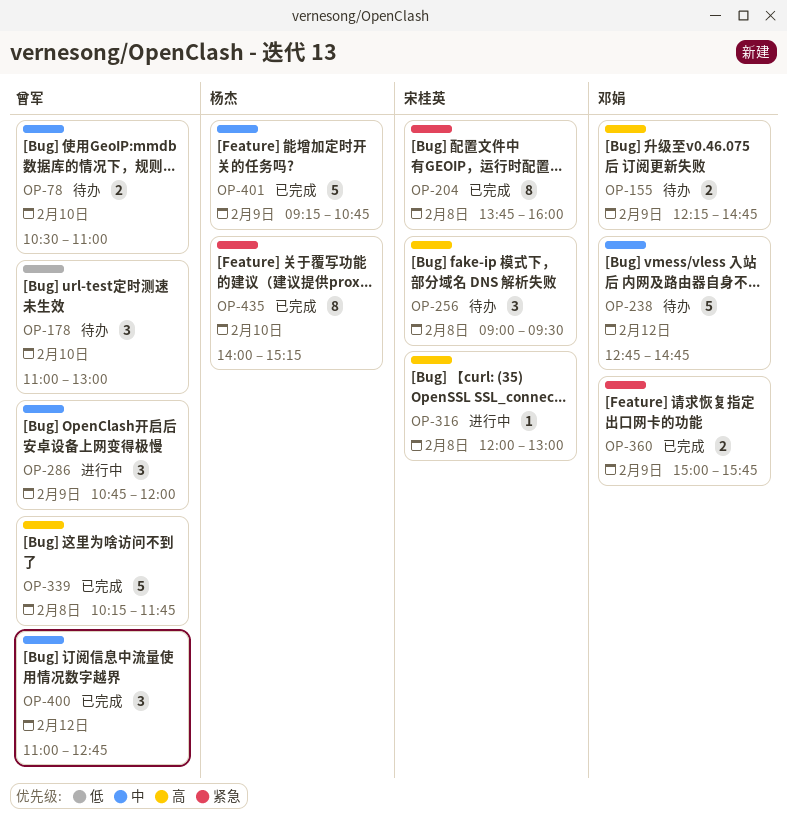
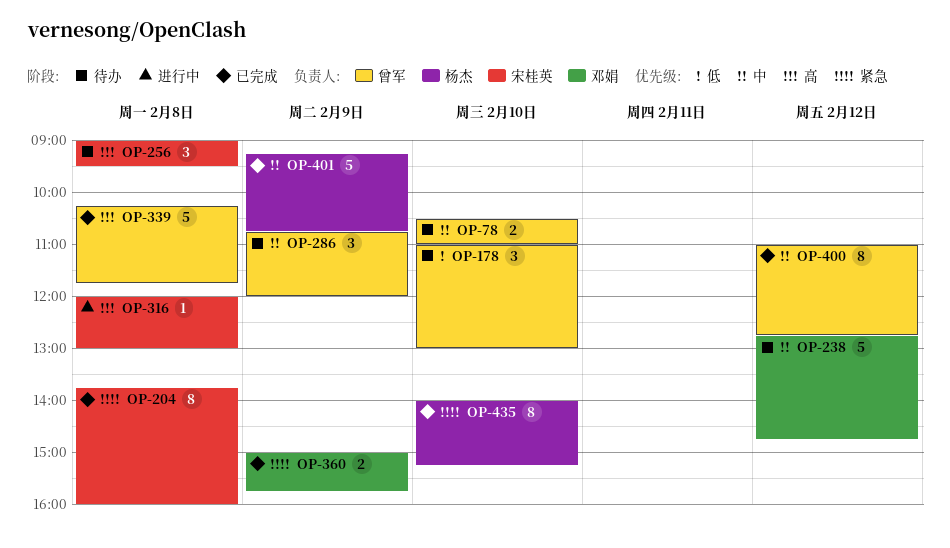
OP-155: present -> none
OP-286, status: 进行中 -> 待办
OP-400, estimate: 3 -> 8

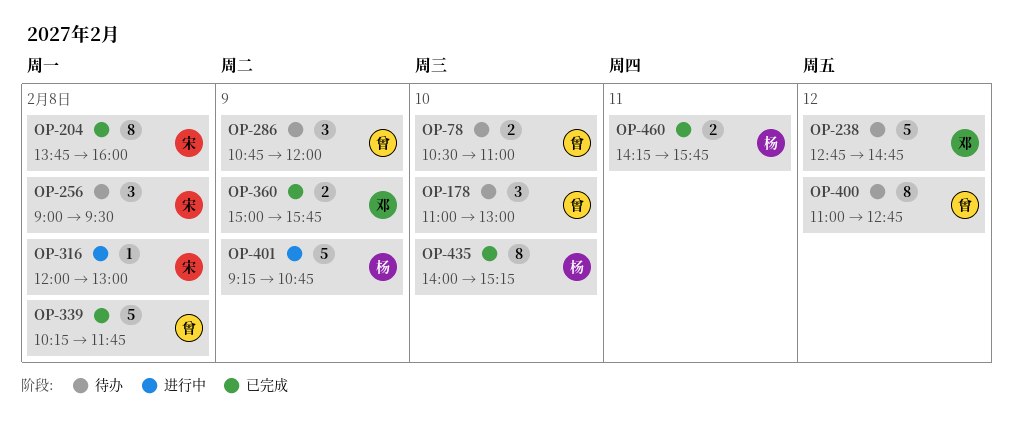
OP-400, status: 已完成 -> 待办
OP-401, status: 已完成 -> 进行中
OP-460: none -> present

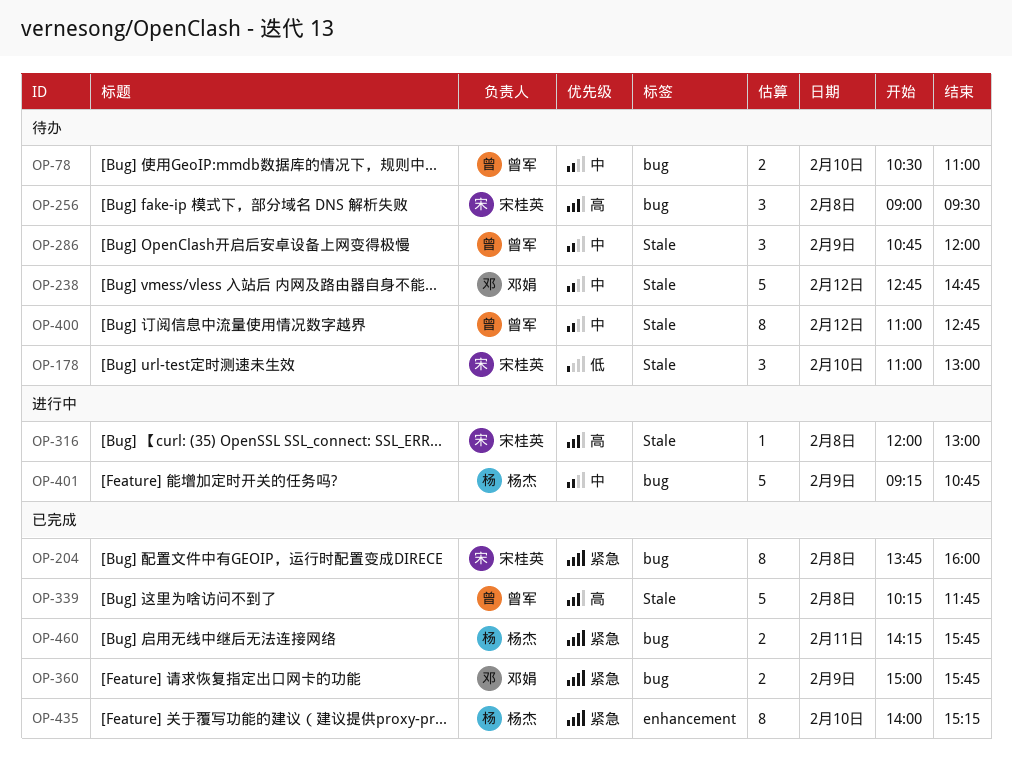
OP-178, owner: 曾军 -> 宋桂英

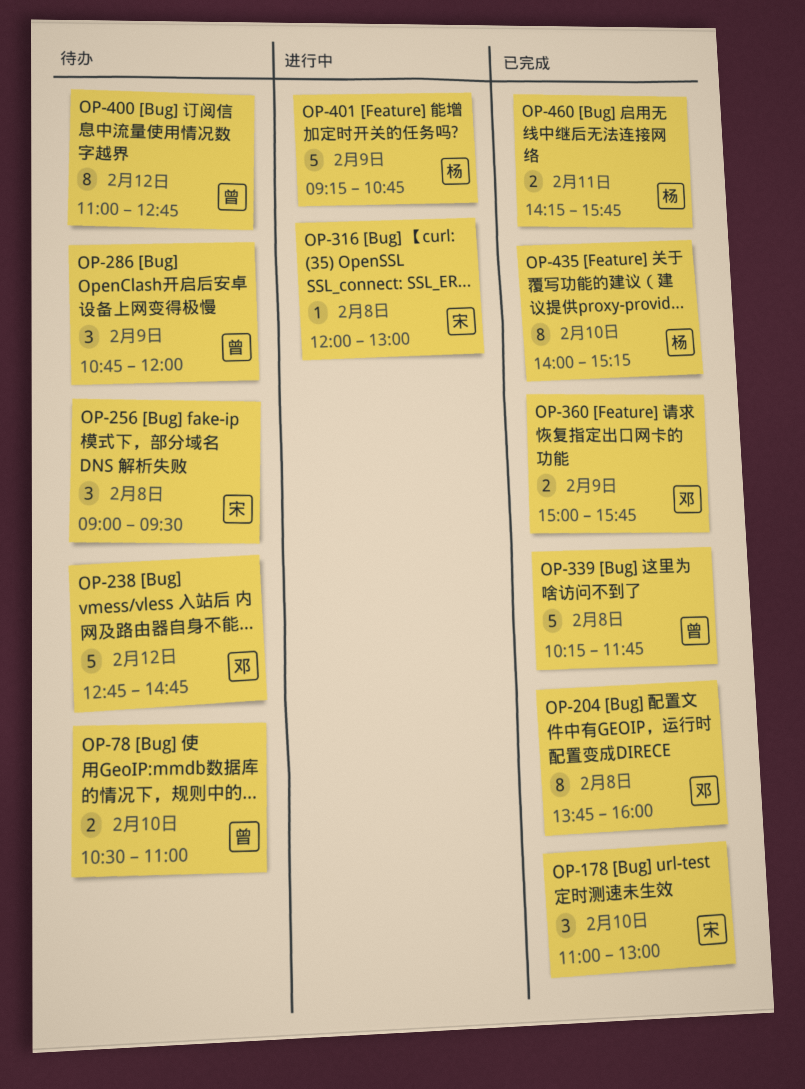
OP-178, status: 待办 -> 已完成
OP-204, owner: 宋桂英 -> 邓娟

